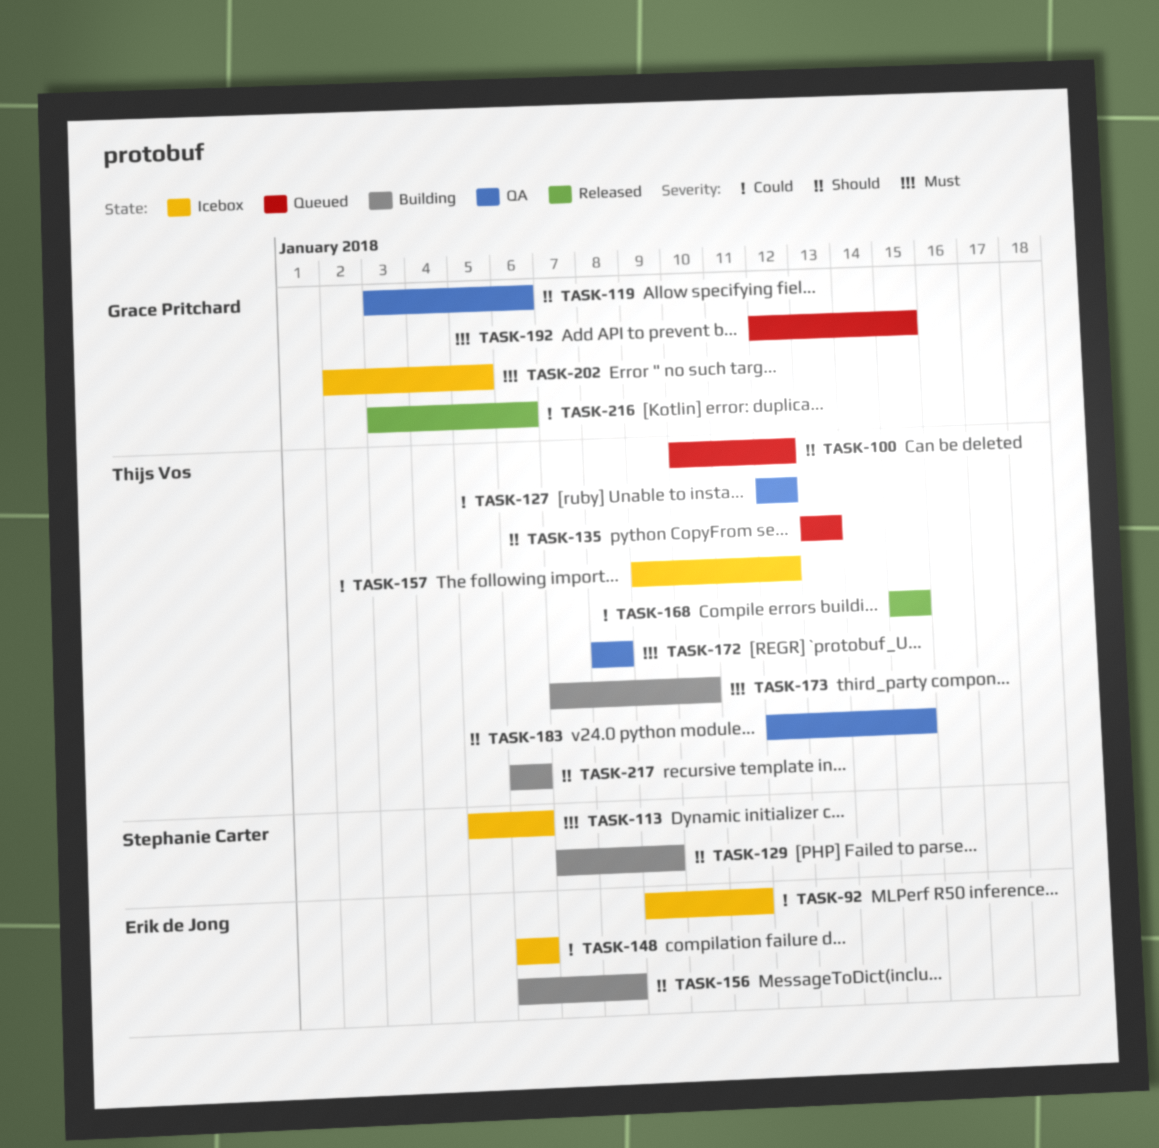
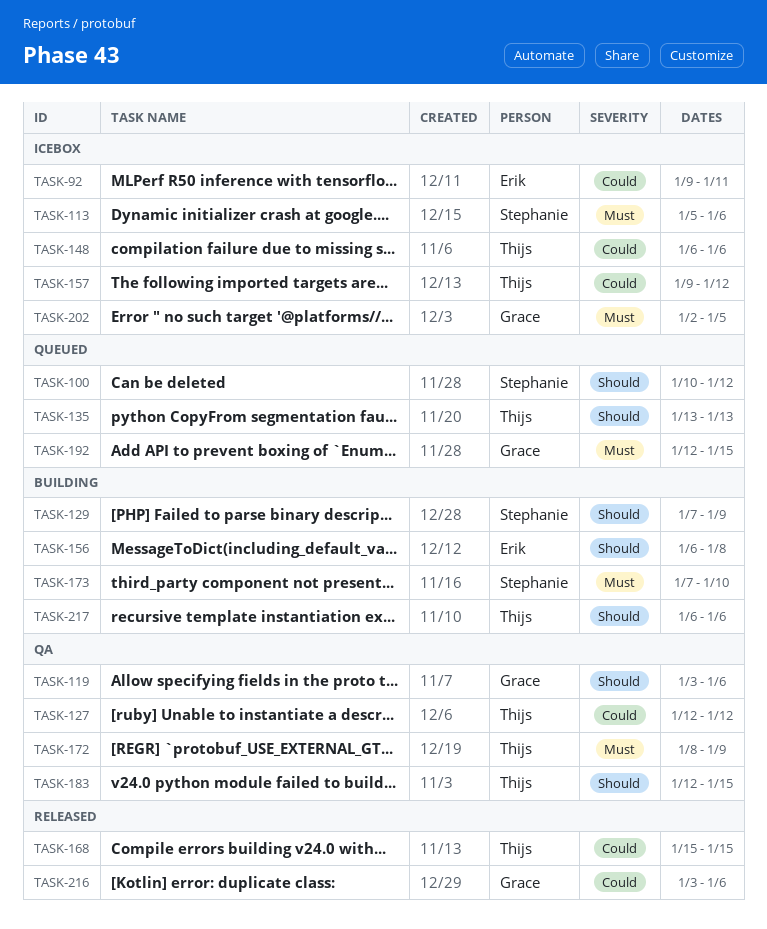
TASK-100, owner: Thijs Vos -> Stephanie Carter
TASK-148, owner: Erik de Jong -> Thijs Vos
TASK-172, due: Jan 8 -> Jan 9
TASK-173, owner: Thijs Vos -> Stephanie Carter

